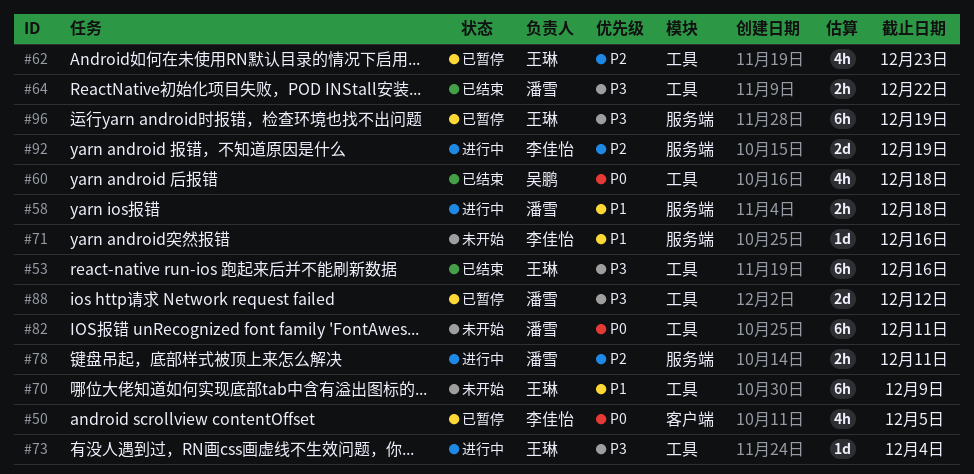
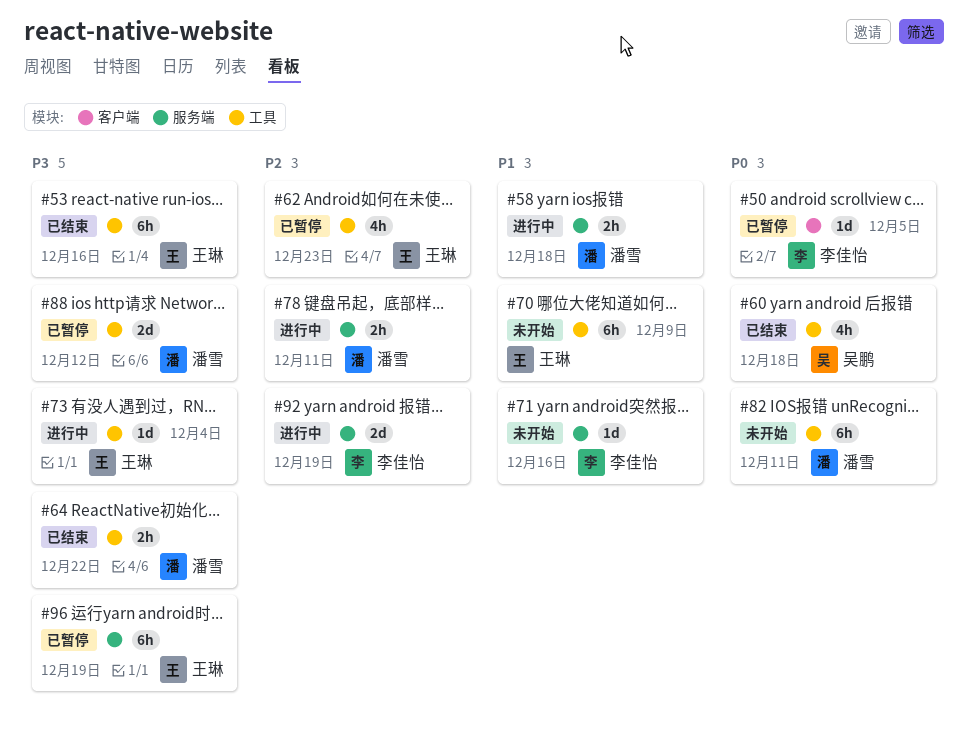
#50, estimate: 4h -> 1d

